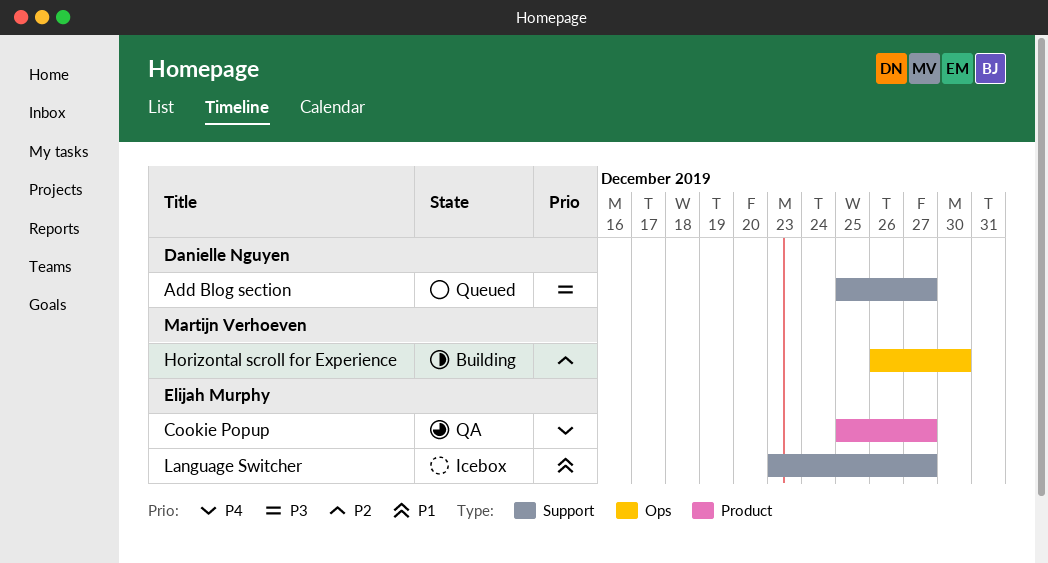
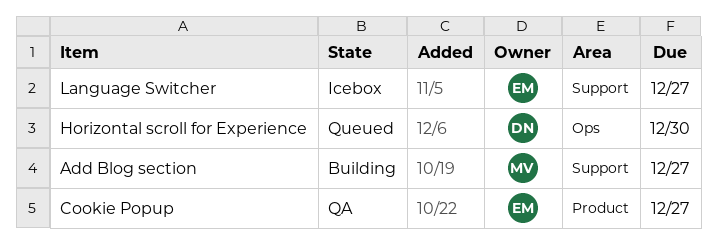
Add Blog section, status: Queued -> Building
Add Blog section, owner: Danielle Nguyen -> Martijn Verhoeven
Horizontal scroll for Experience, status: Building -> Queued
Horizontal scroll for Experience, owner: Martijn Verhoeven -> Danielle Nguyen

